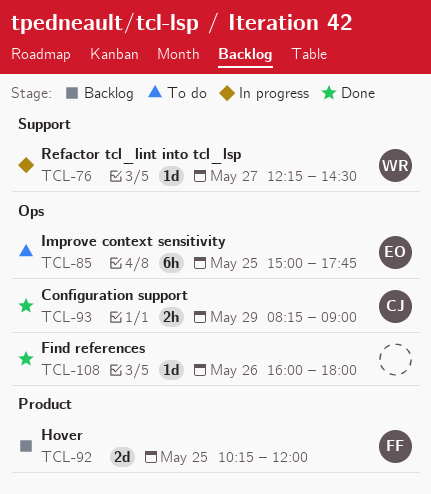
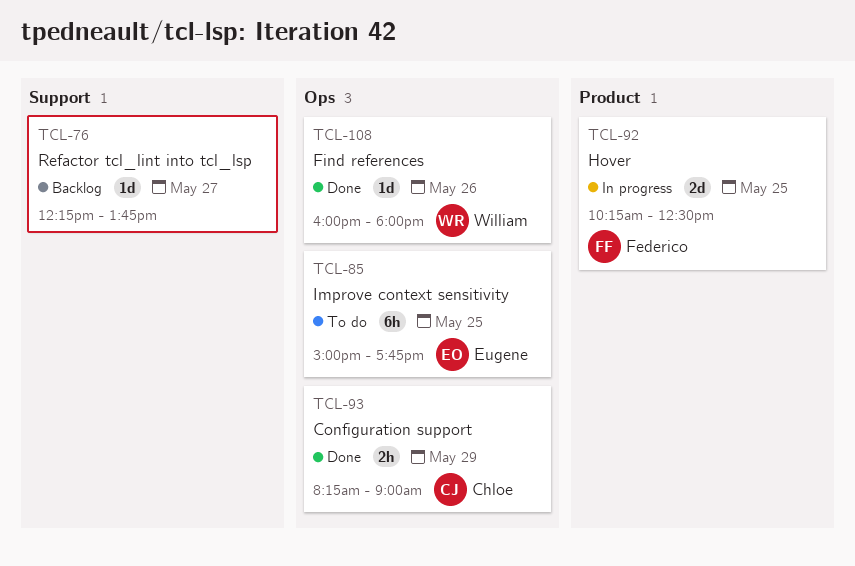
TCL-76, status: In progress -> Backlog
TCL-76, owner: William -> none
TCL-76, ends: 14:30 -> 13:45
TCL-92, status: Backlog -> In progress
TCL-92, ends: 12:00 -> 12:30
TCL-108, owner: none -> William

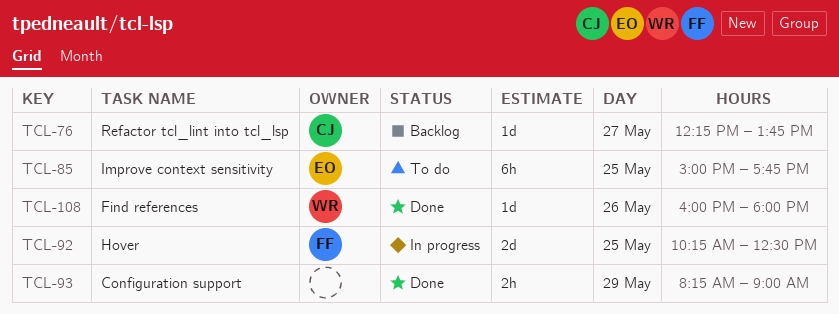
TCL-76, owner: none -> Chloe
TCL-93, owner: Chloe -> none

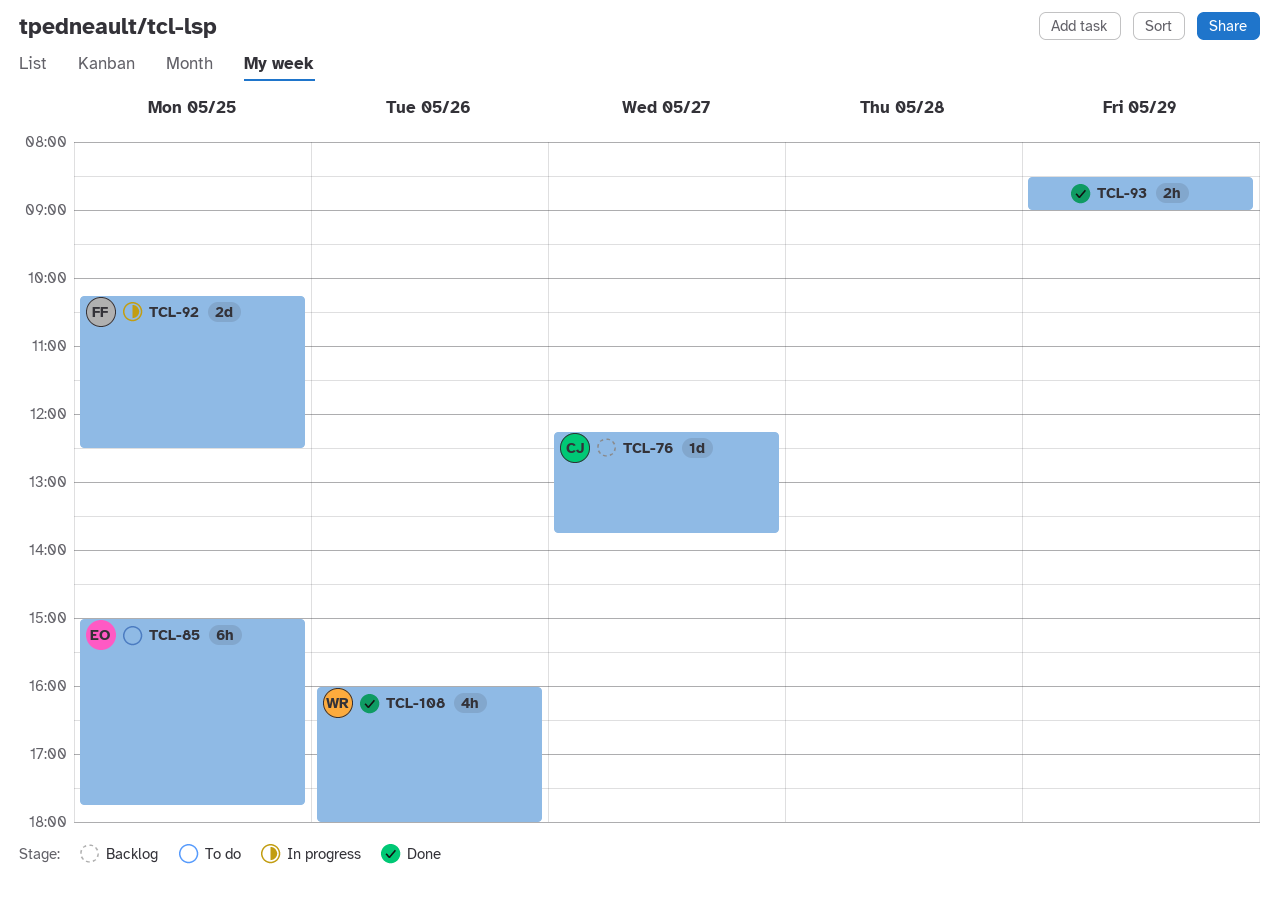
TCL-93, begins: 08:15 -> 08:30
TCL-108, estimate: 1d -> 4h

